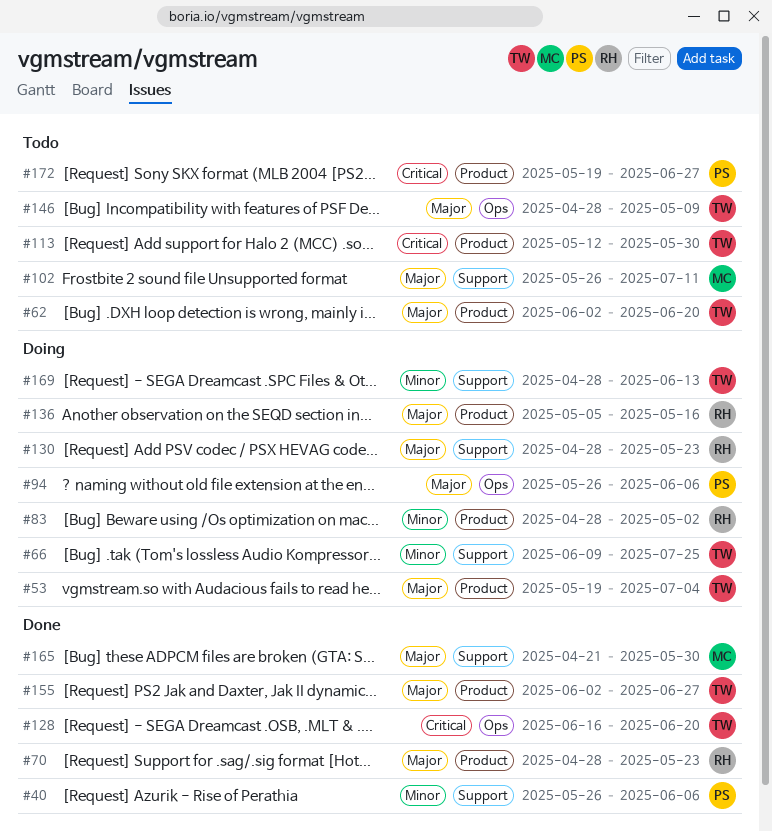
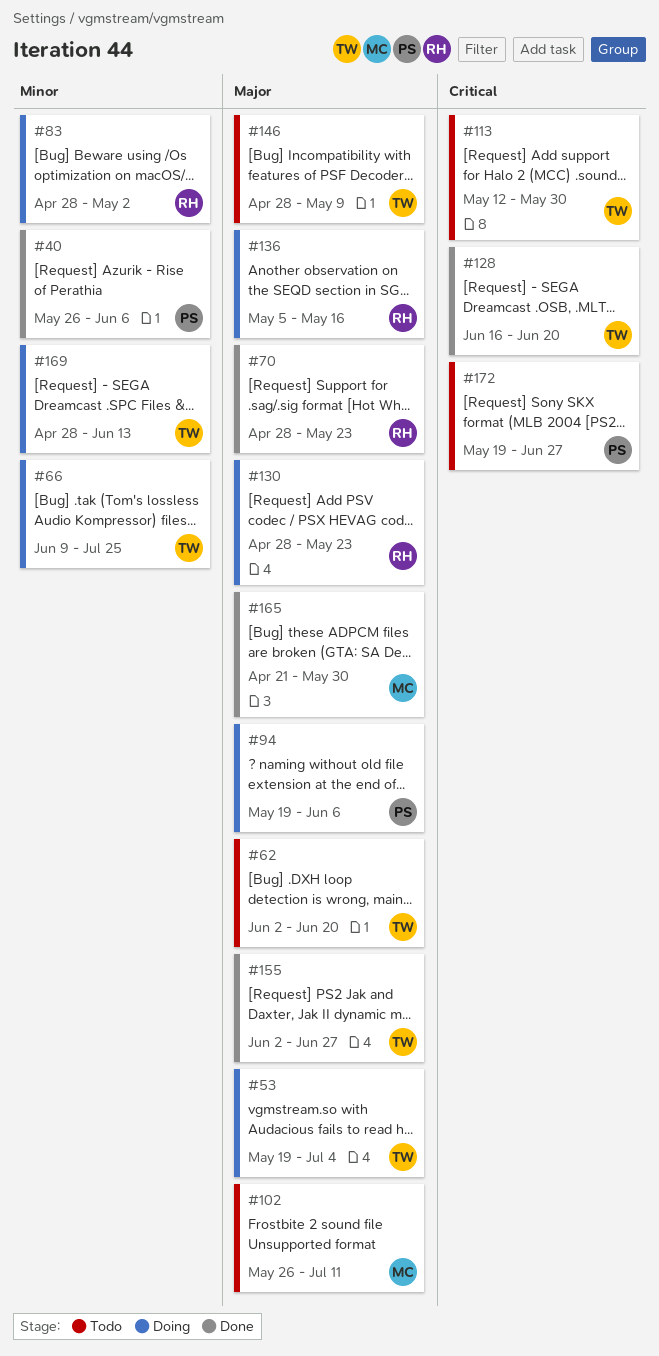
#94, start: May 26 -> May 19

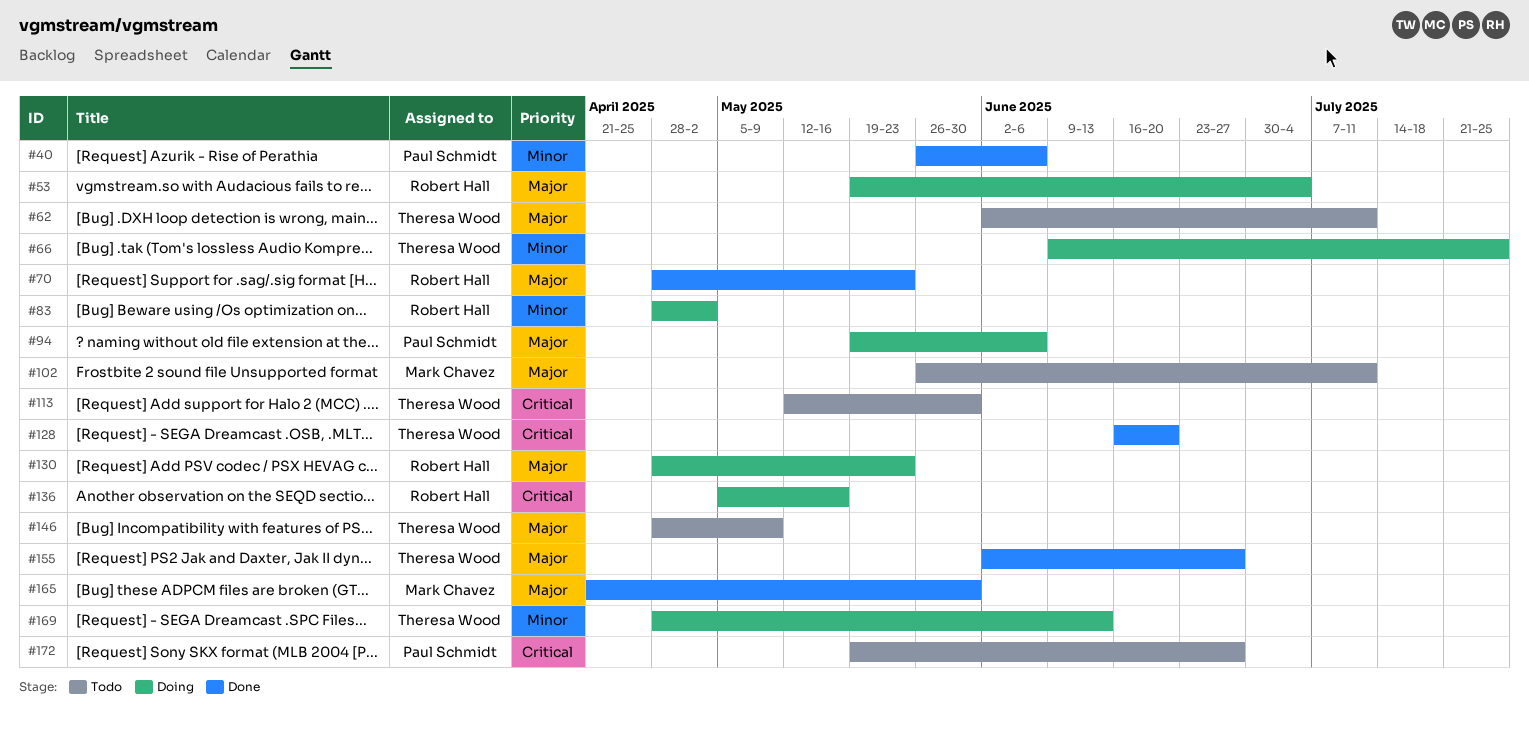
#53, owner: Theresa Wood -> Robert Hall
#62, due: Jun 20 -> Jul 11
#136, priority: Major -> Critical

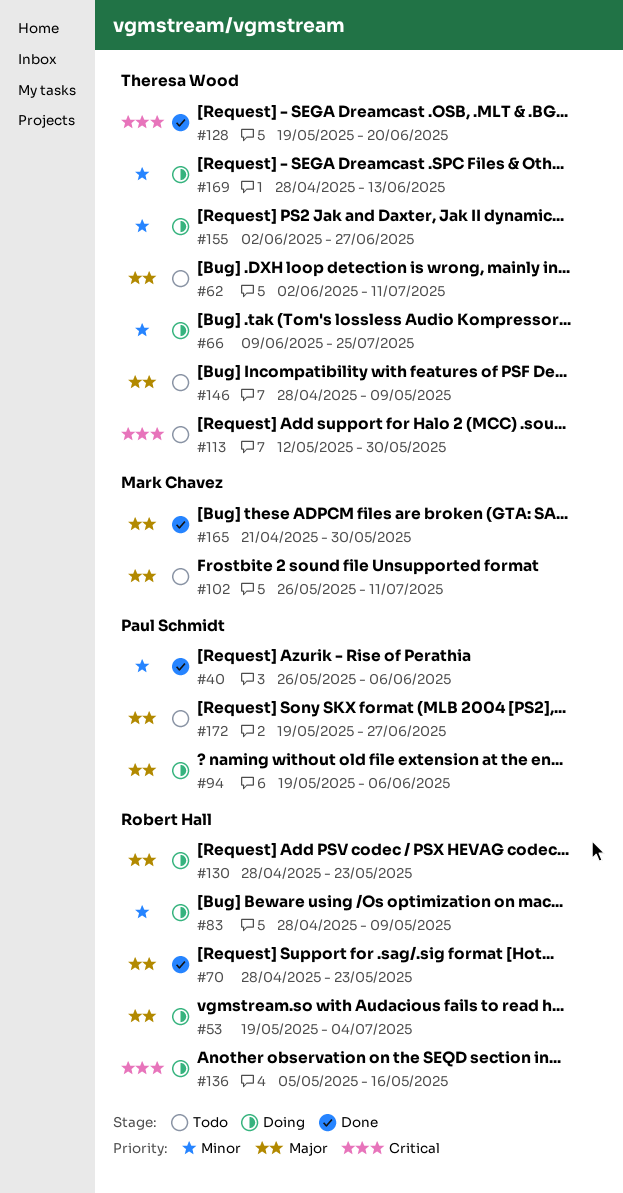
#83, due: May 2 -> May 9
#128, start: Jun 16 -> May 19
#155, status: Done -> Doing
#155, priority: Major -> Minor
#172, priority: Critical -> Major

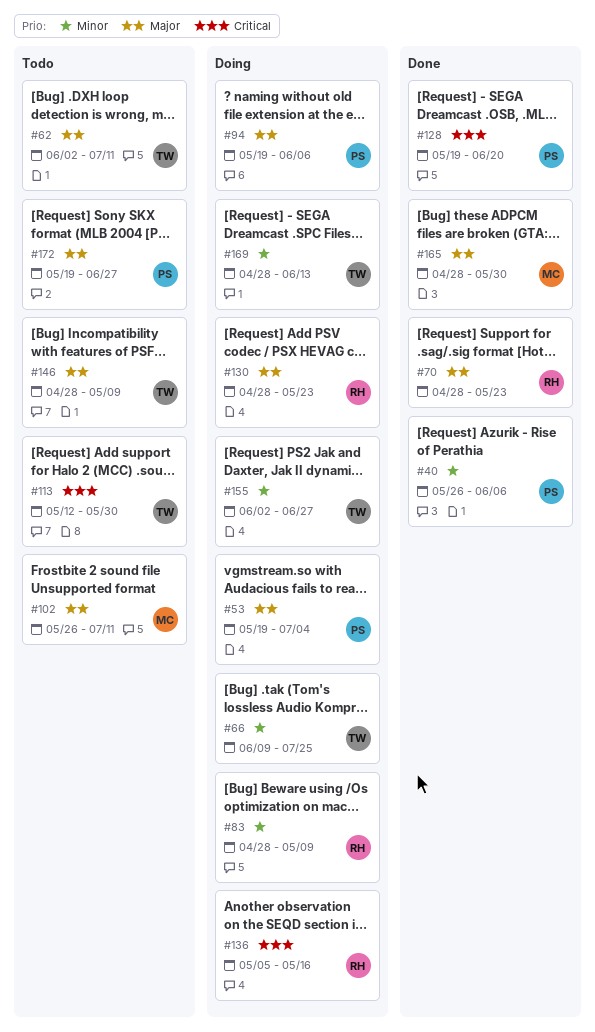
#53, owner: Robert Hall -> Paul Schmidt
#128, owner: Theresa Wood -> Paul Schmidt
#165, start: Apr 21 -> Apr 28

